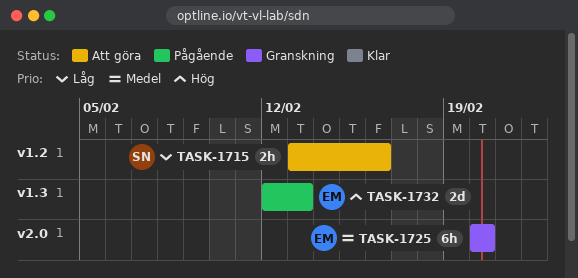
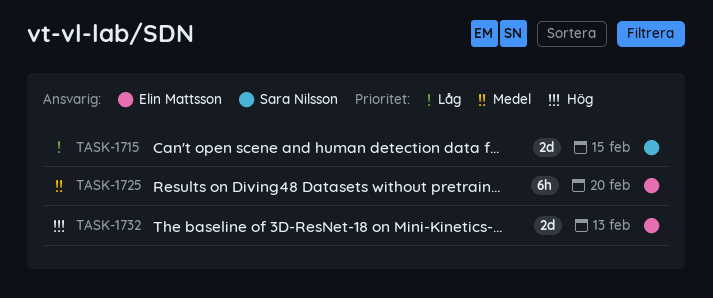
TASK-1715, estimate: 2h -> 2d
TASK-1715, due: Feb 16 -> Feb 15

